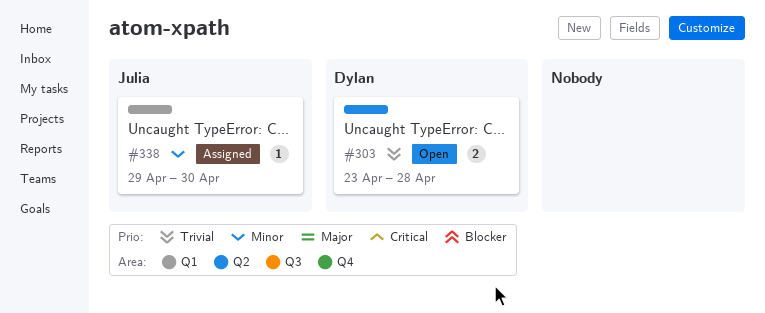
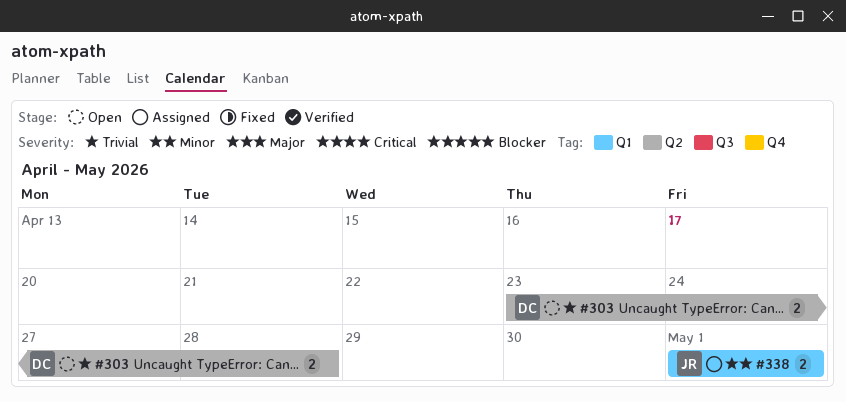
#338, estimate: 1 -> 2
#338, start: Apr 29 -> May 1
#338, due: Apr 30 -> May 1

